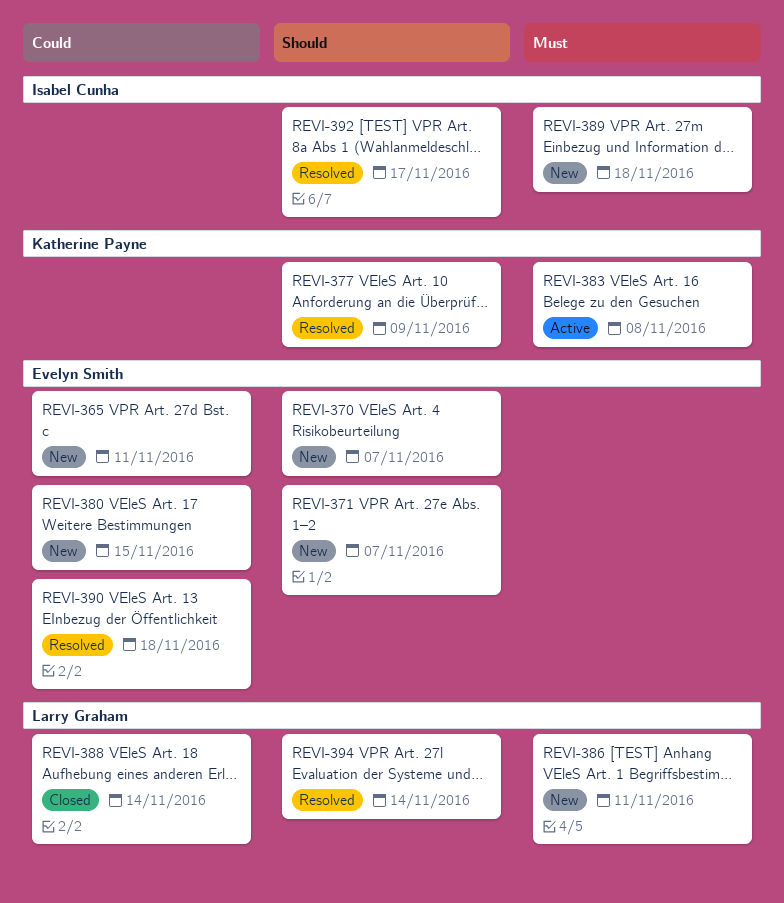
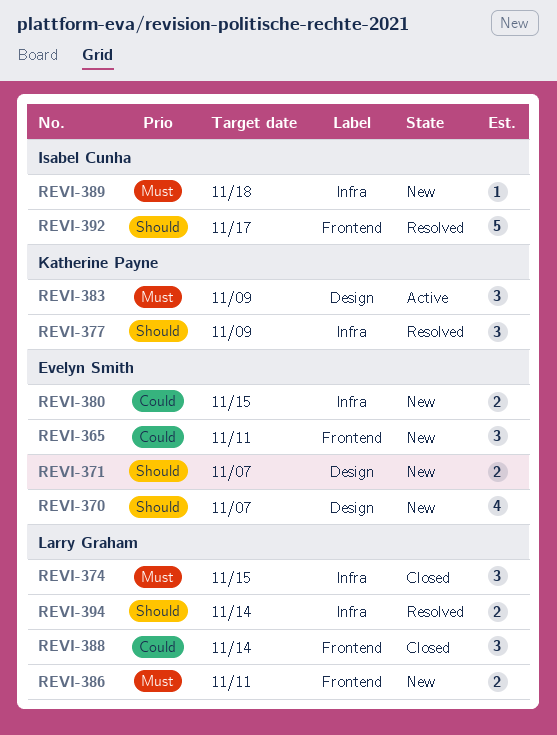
REVI-374: none -> present
REVI-383, due: Nov 8 -> Nov 9
REVI-390: present -> none

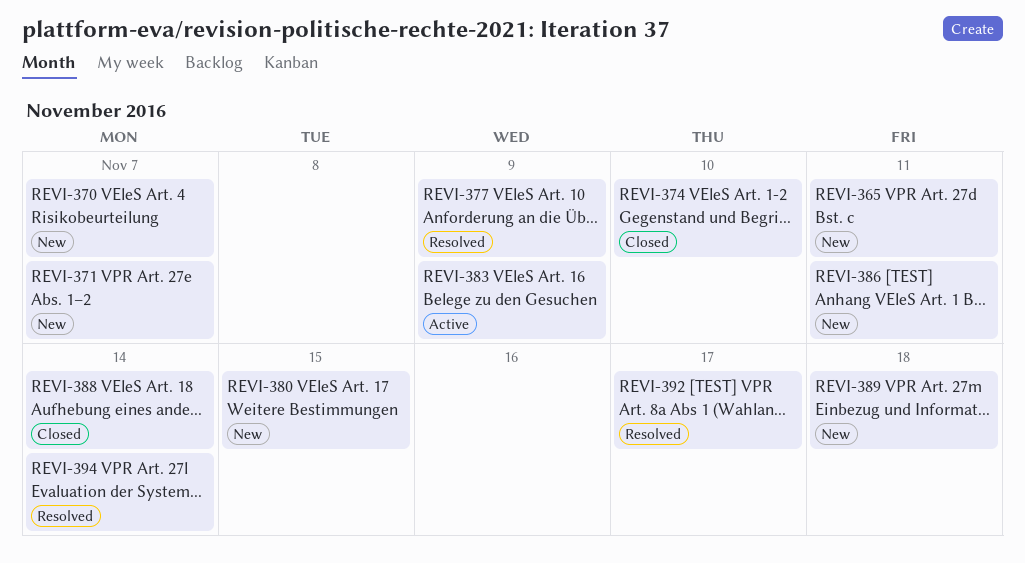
REVI-374, due: Nov 15 -> Nov 10

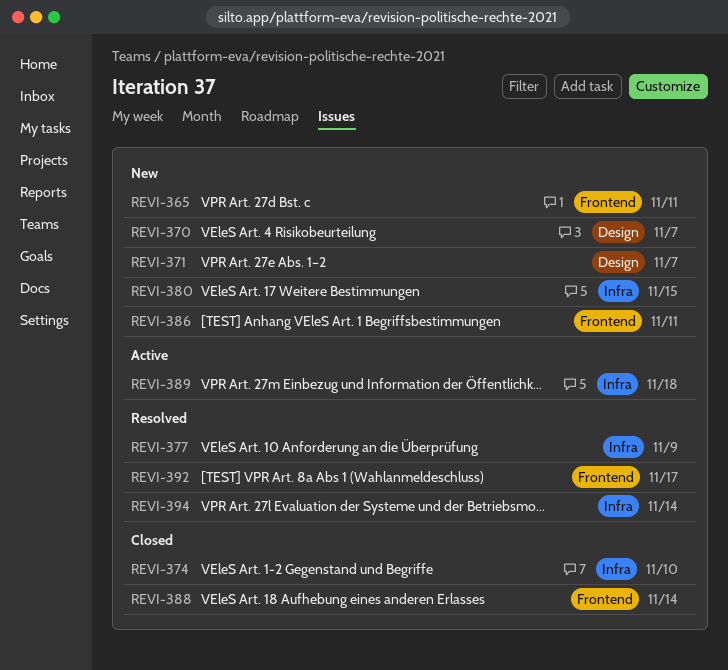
REVI-383: present -> none
REVI-389, status: New -> Active

